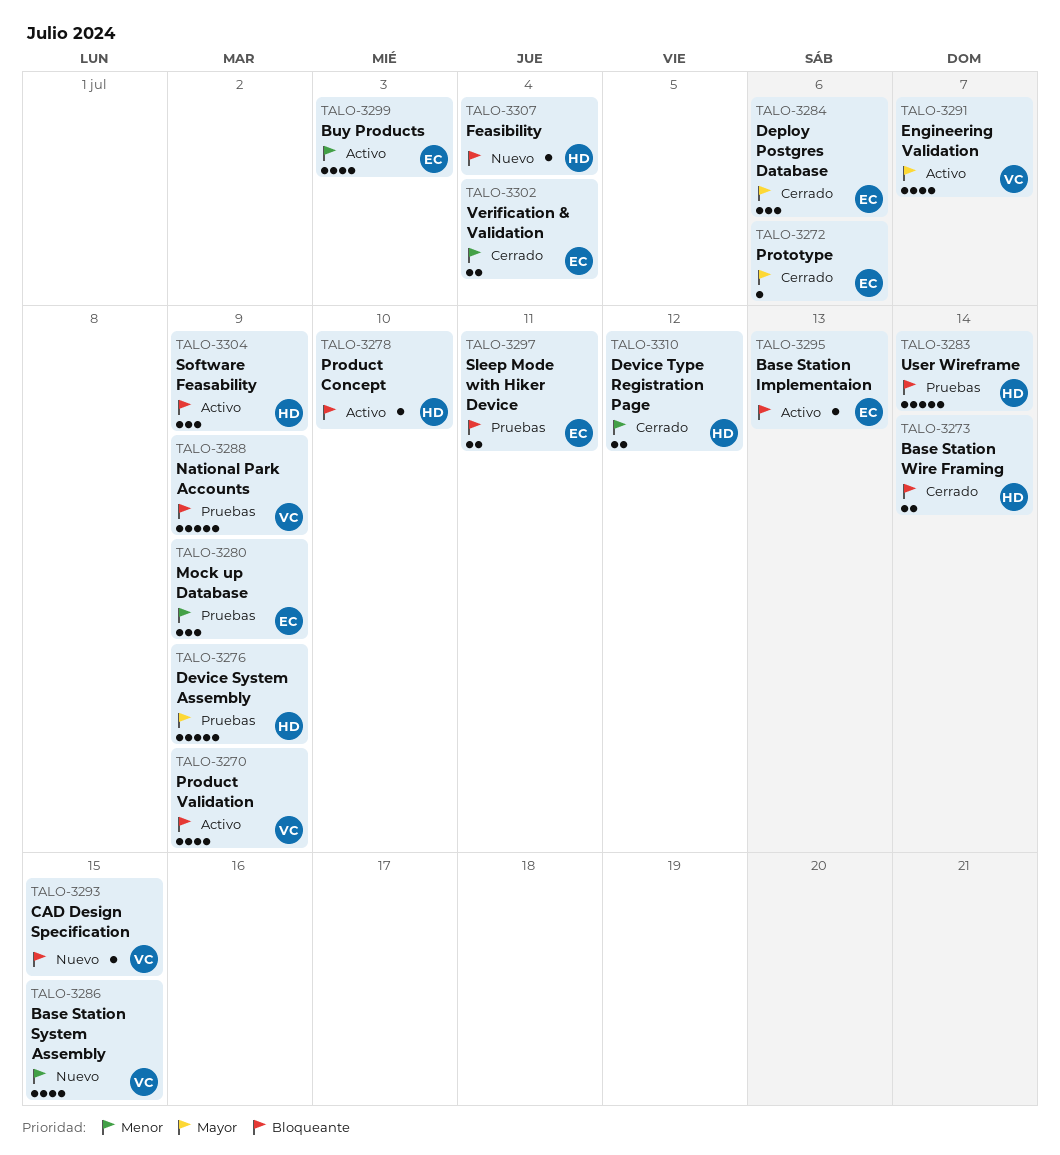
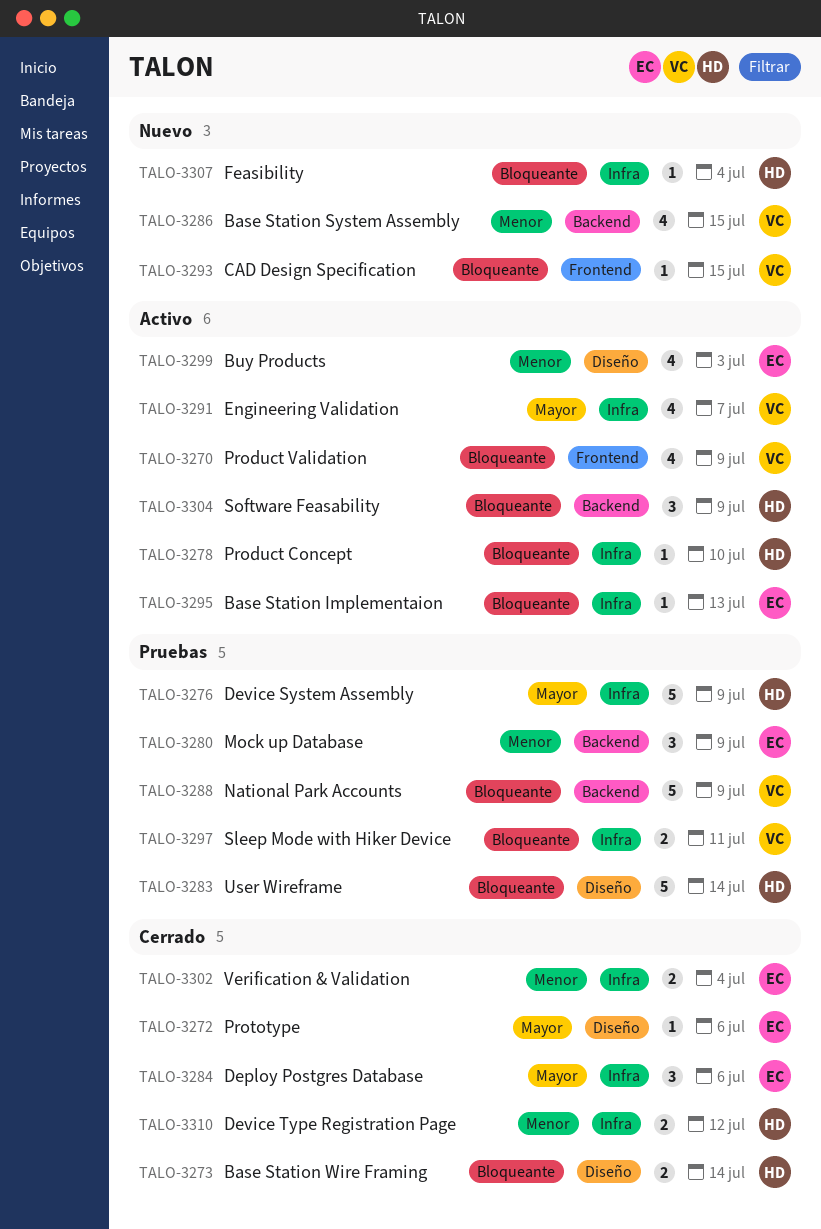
TALO-3297, owner: EC -> VC

